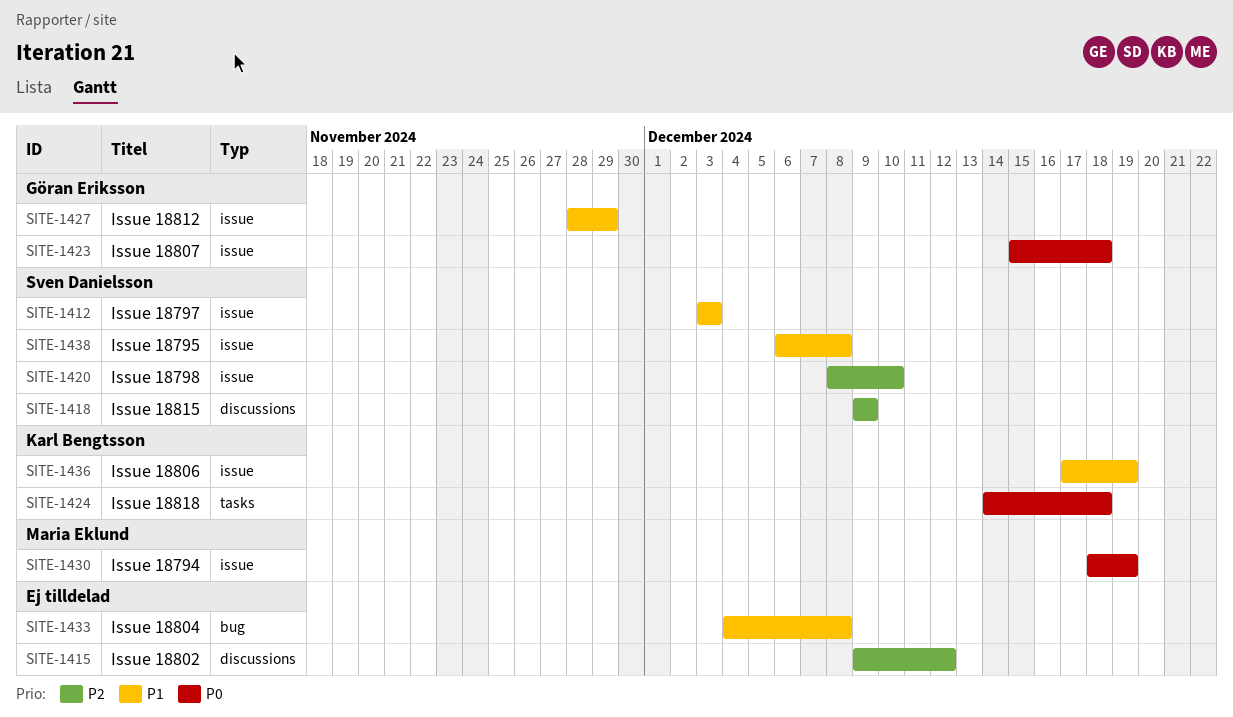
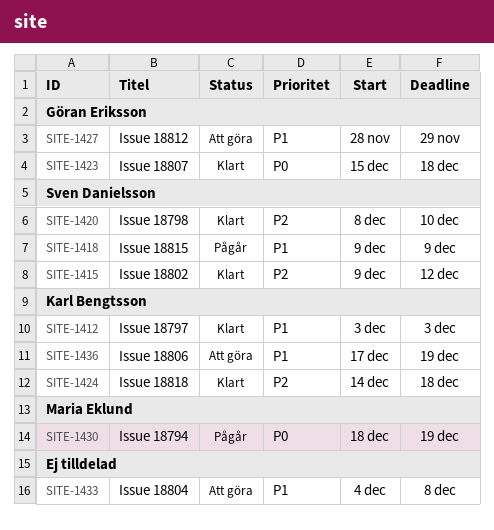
SITE-1412, owner: Sven Danielsson -> Karl Bengtsson
SITE-1415, owner: none -> Sven Danielsson
SITE-1418, priority: P2 -> P1
SITE-1424, priority: P0 -> P2
SITE-1438: present -> none

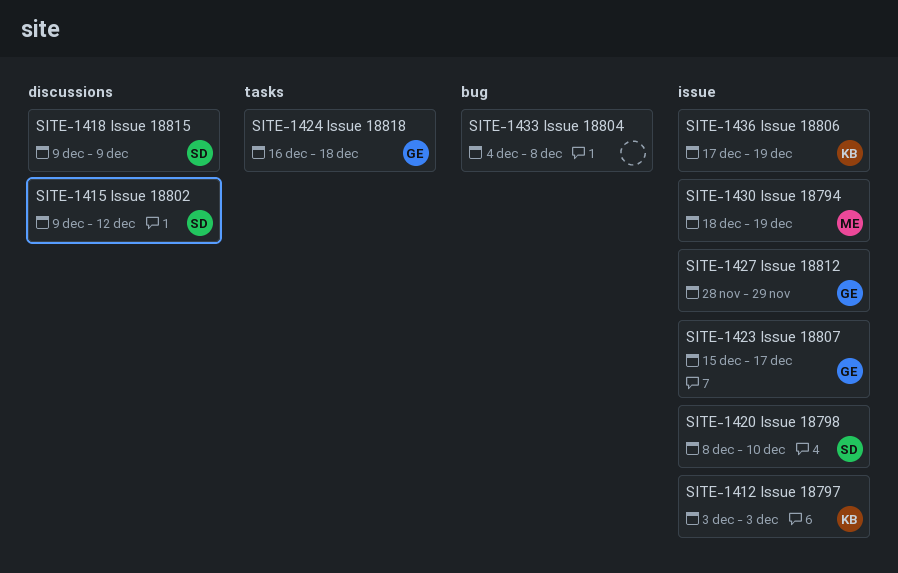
SITE-1423, due: Dec 18 -> Dec 17
SITE-1424, owner: Karl Bengtsson -> Göran Eriksson
SITE-1424, start: Dec 14 -> Dec 16

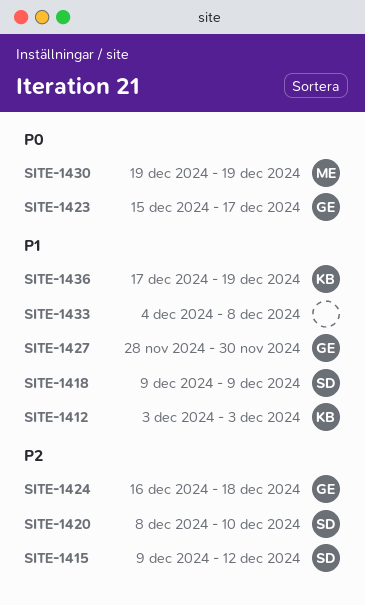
SITE-1427, due: Nov 29 -> Nov 30
SITE-1430, start: Dec 18 -> Dec 19

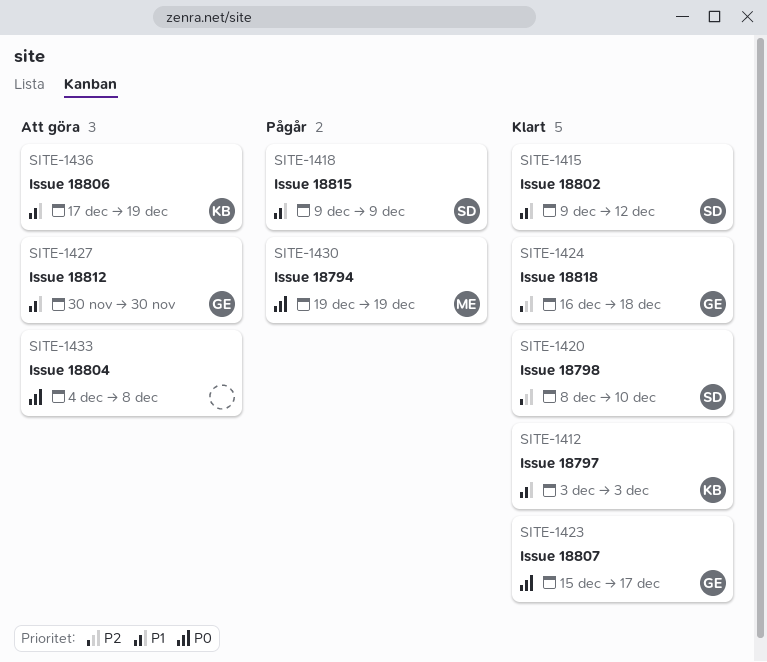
SITE-1415, priority: P2 -> P1
SITE-1427, start: Nov 28 -> Nov 30
SITE-1433, priority: P1 -> P0

